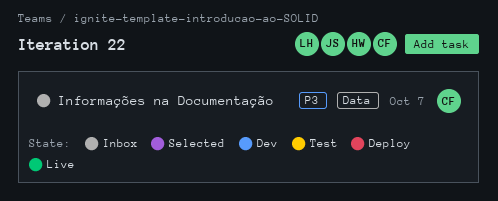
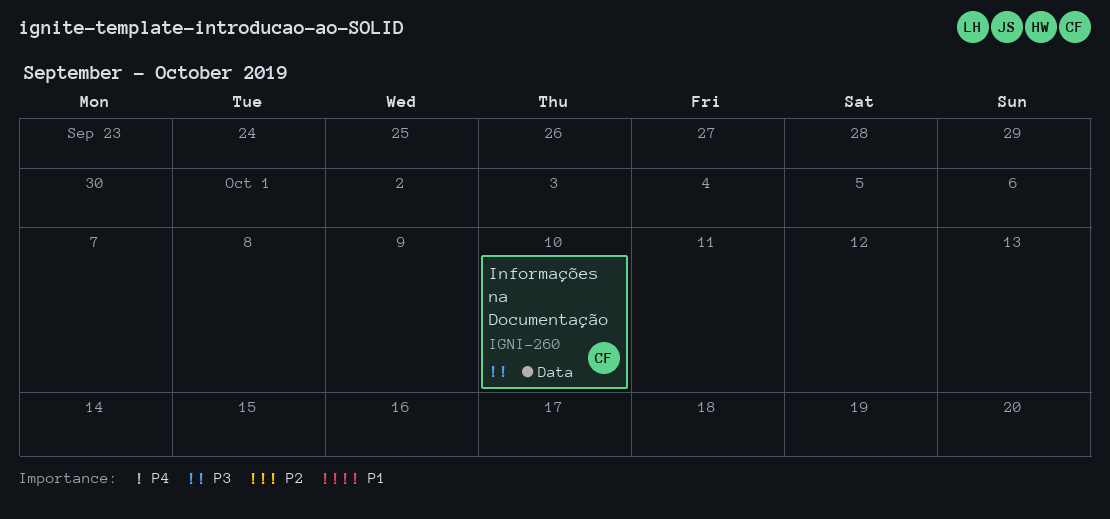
Informações na Documentação, due: Oct 7 -> Oct 10

